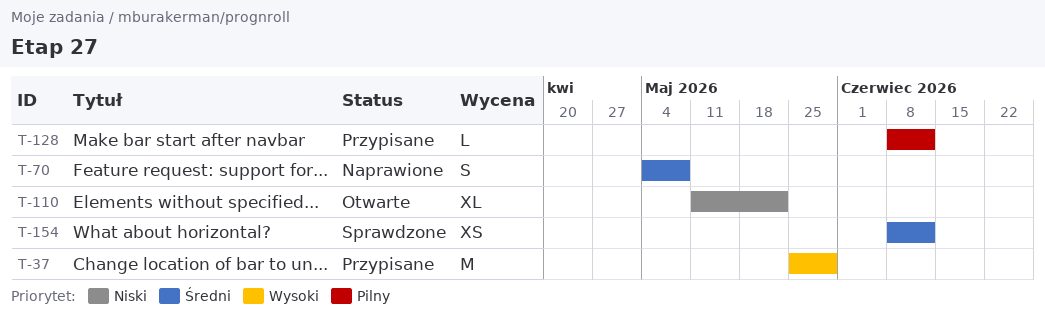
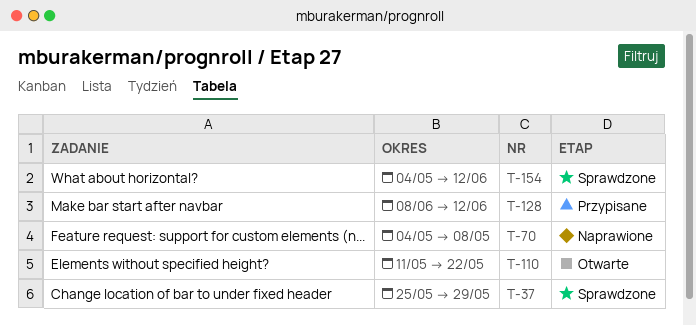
T-37, status: Przypisane -> Sprawdzone
T-154, start: Jun 8 -> May 4

